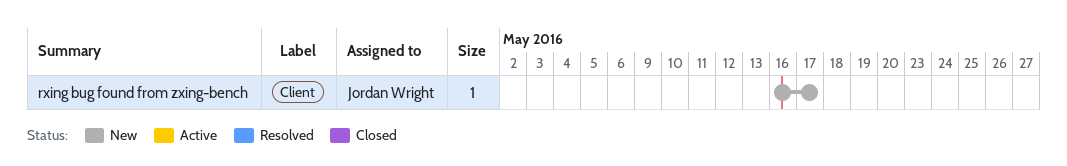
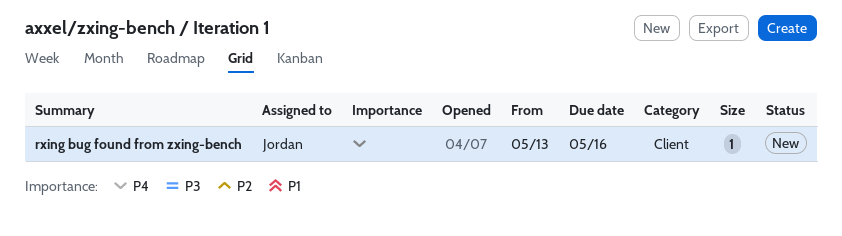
rxing bug found from zxing-bench, start: May 16 -> May 13
rxing bug found from zxing-bench, due: May 17 -> May 16

